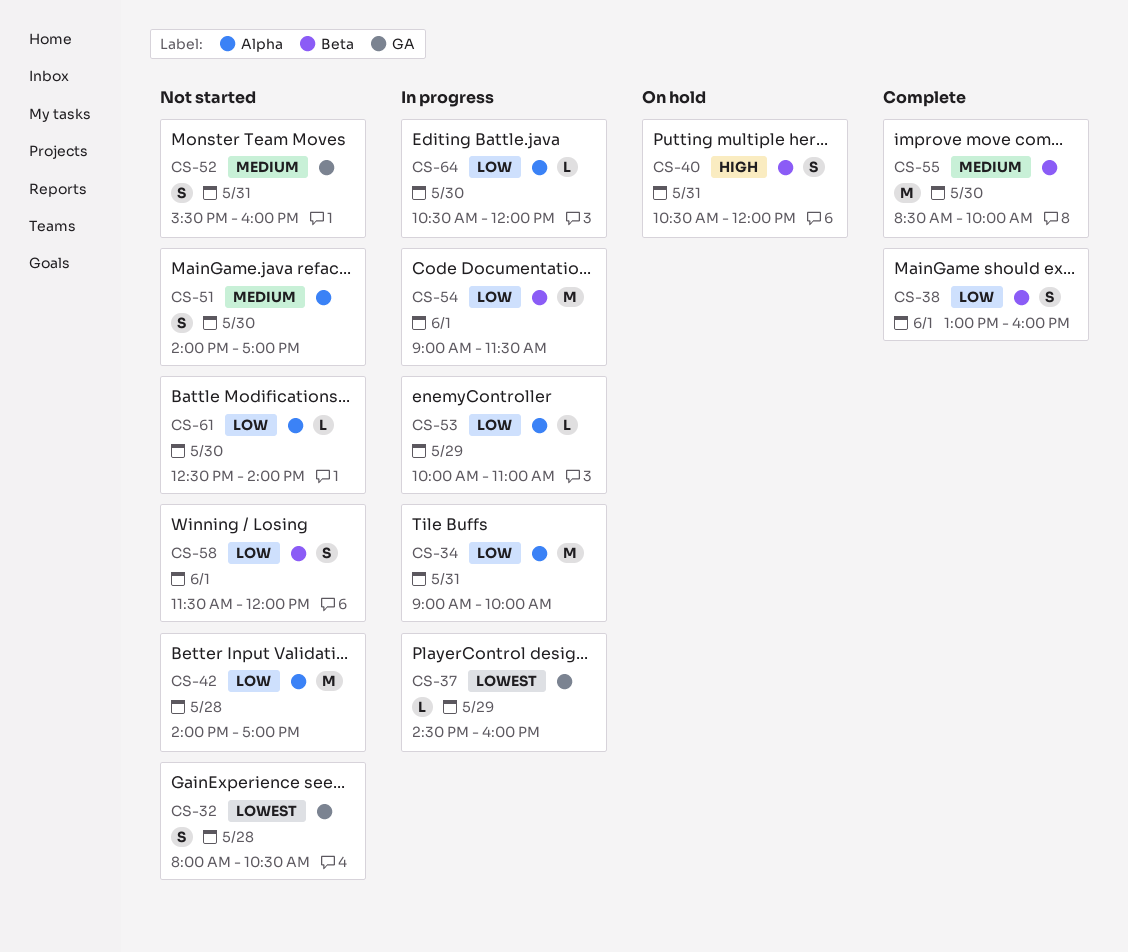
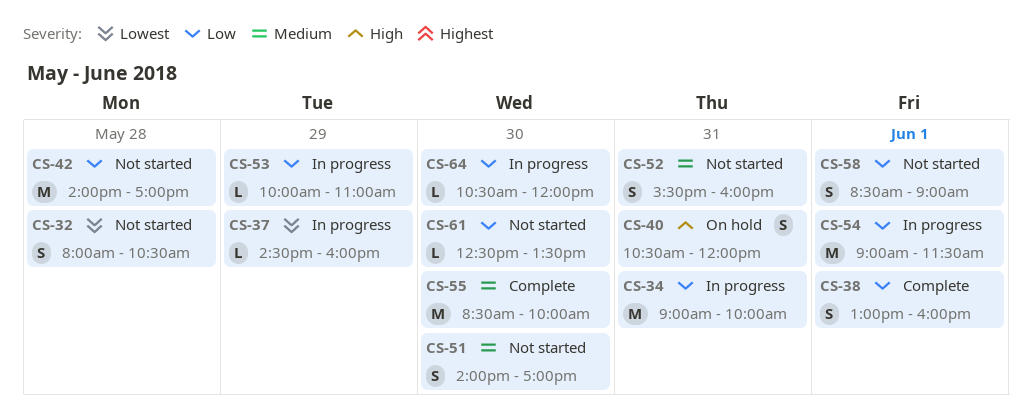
CS-58, begins: 11:30 -> 08:30
CS-58, ends: 12:00 -> 09:00
CS-61, ends: 14:00 -> 13:30

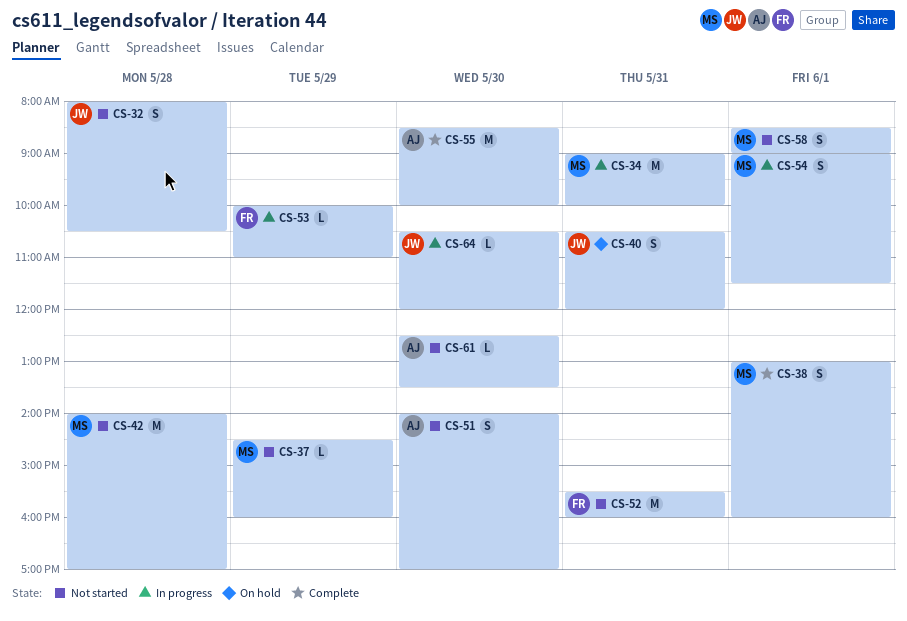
CS-37, status: In progress -> Not started
CS-52, estimate: S -> M
CS-54, estimate: M -> S

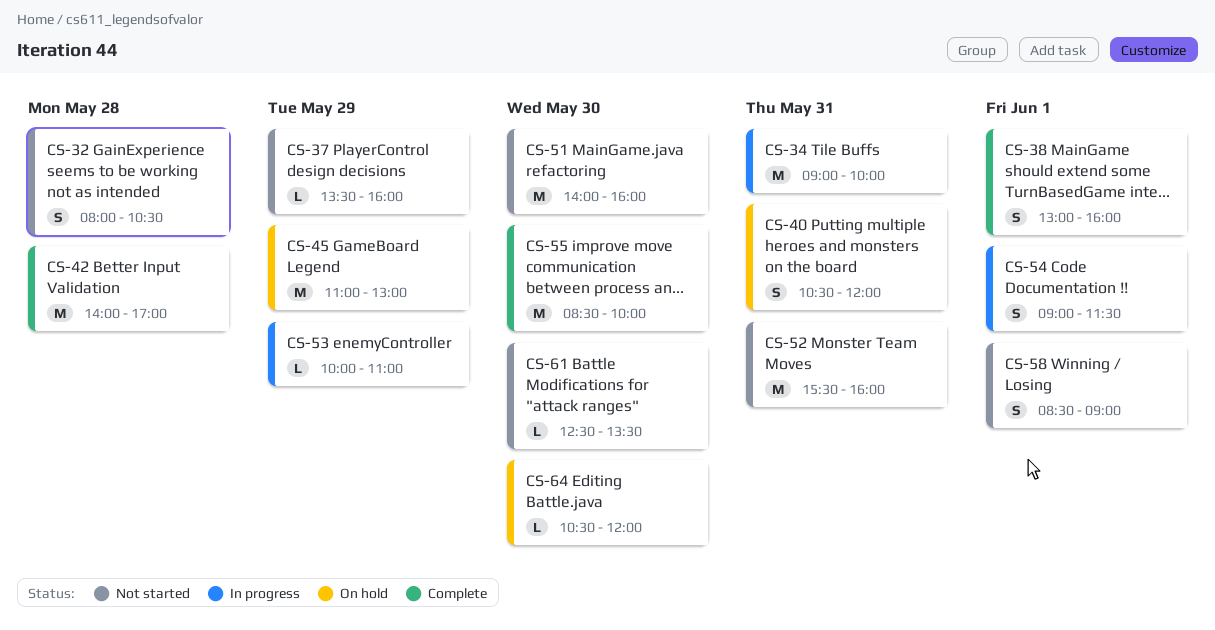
CS-37, begins: 14:30 -> 13:30
CS-42, status: Not started -> Complete
CS-45: none -> present
CS-51, estimate: S -> M
CS-51, ends: 17:00 -> 16:00
CS-64, status: In progress -> On hold

